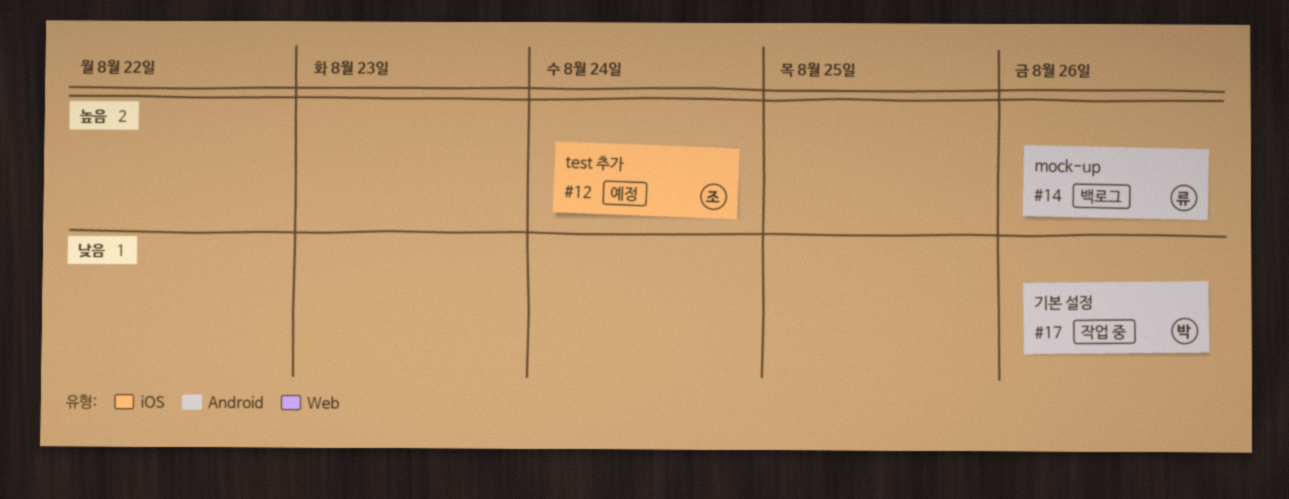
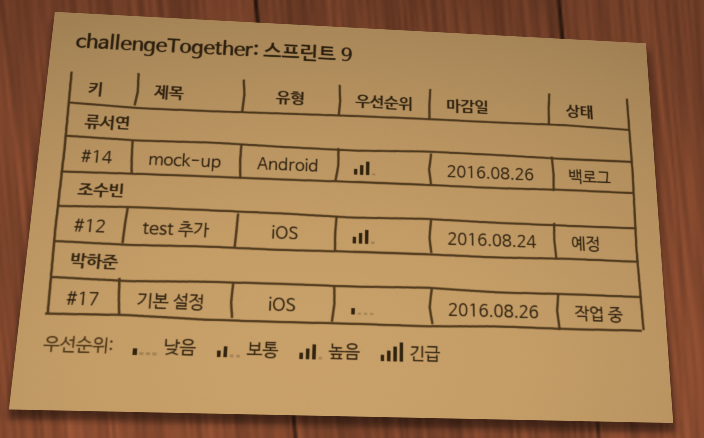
#17, label: Android -> iOS

